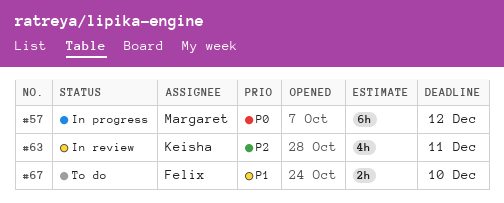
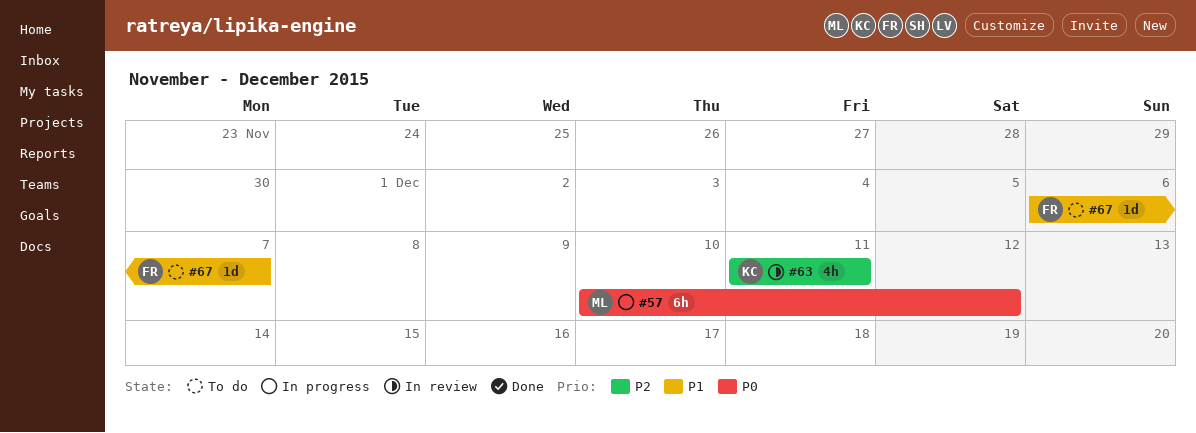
#67, estimate: 2h -> 1d
#67, due: Dec 10 -> Dec 7

